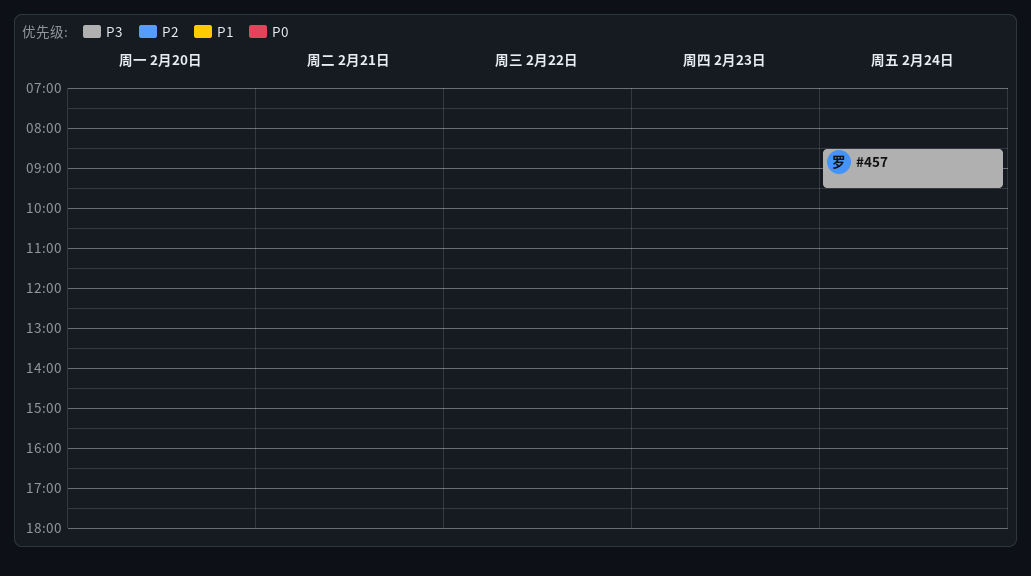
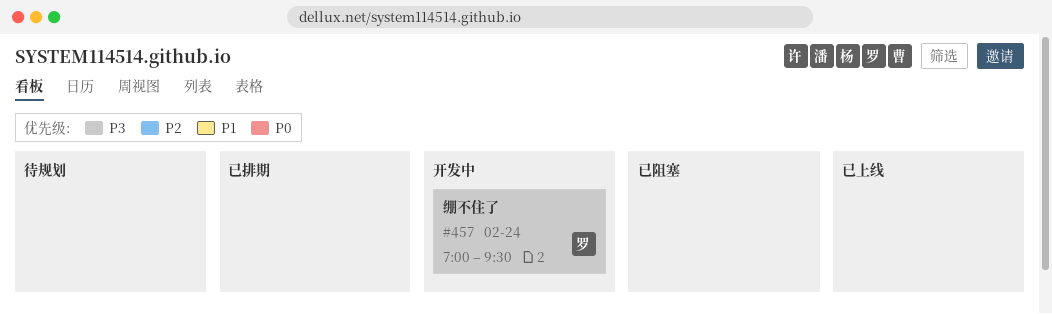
#457, begins: 08:30 -> 07:00

